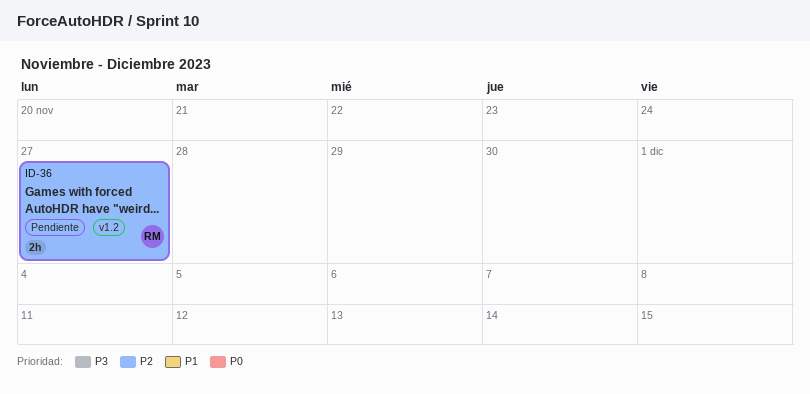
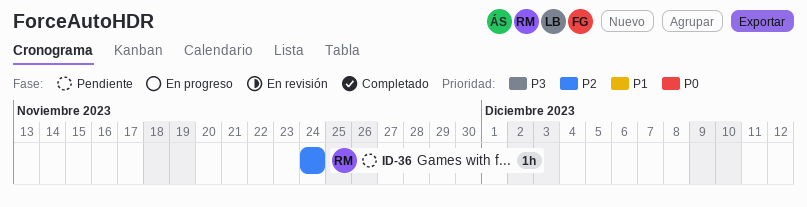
ID-36, estimate: 2h -> 1h
ID-36, due: Nov 27 -> Nov 24

